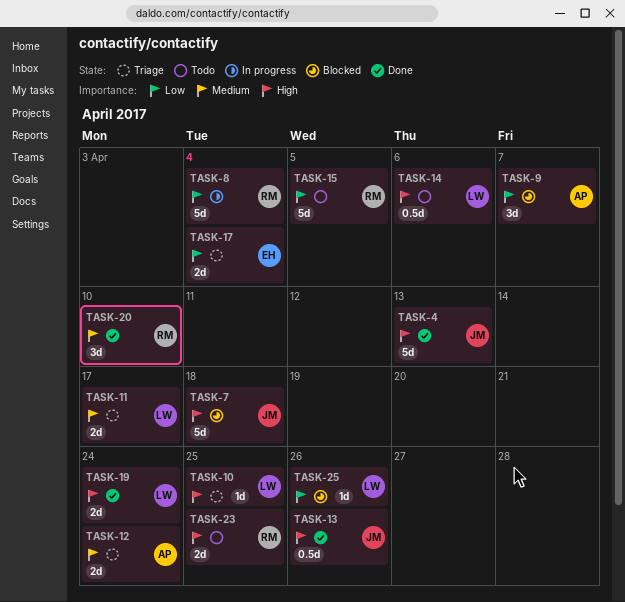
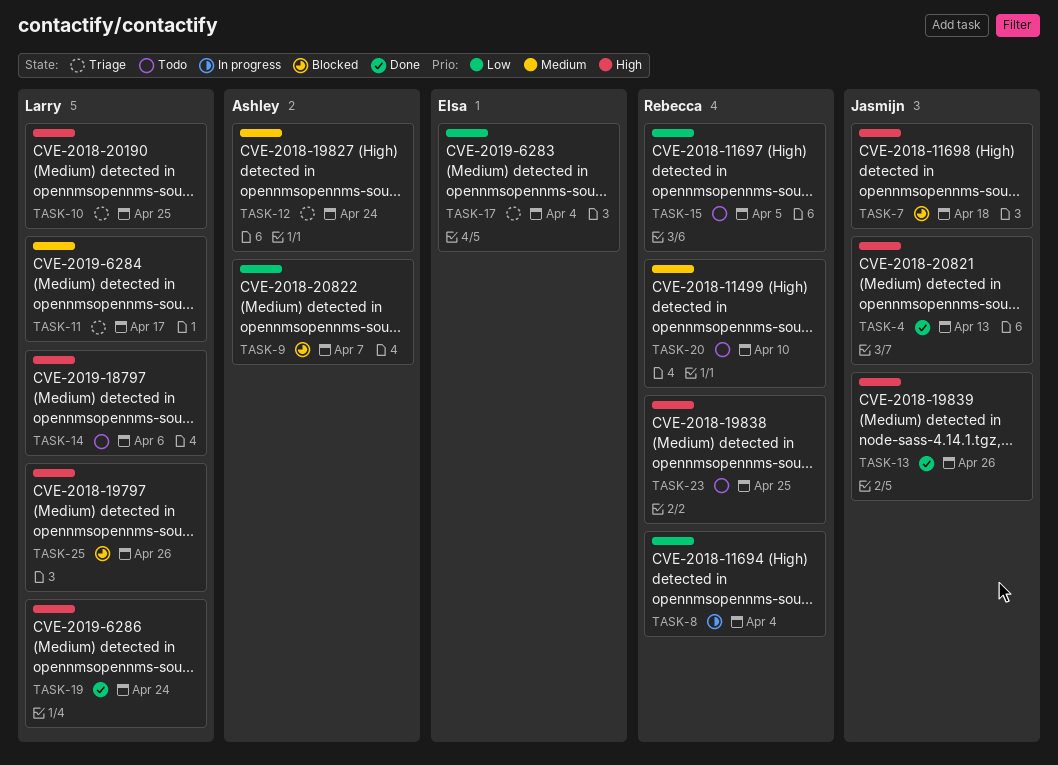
TASK-20, status: Done -> Todo
TASK-25, priority: Low -> High

